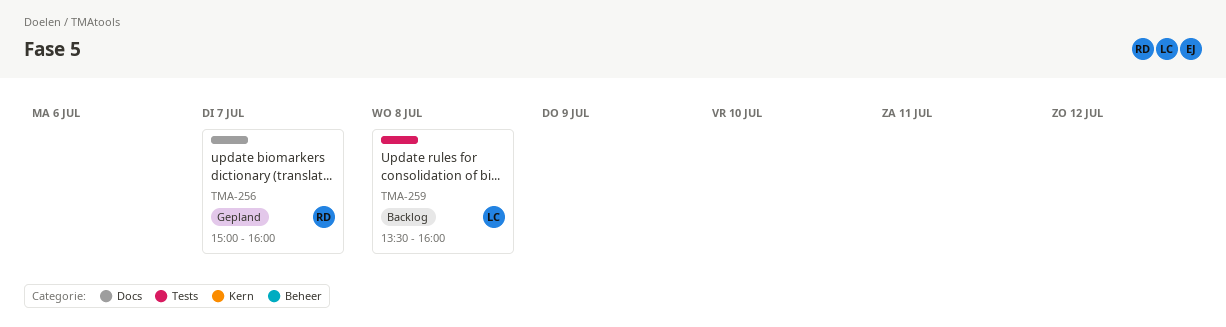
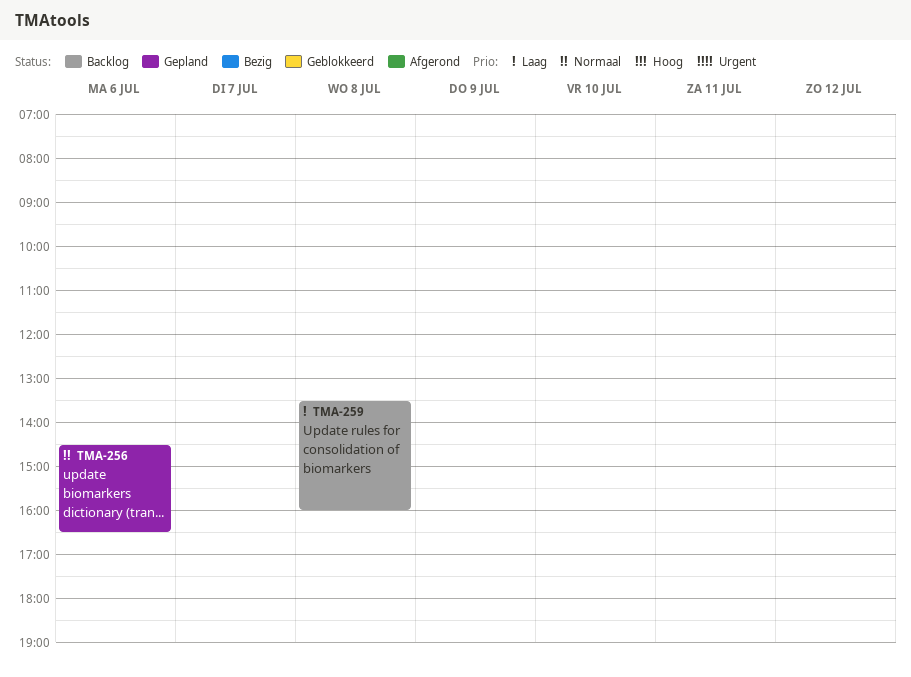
TMA-256, day: Jul 7 -> Jul 6
TMA-256, begins: 15:00 -> 14:30
TMA-256, ends: 16:00 -> 16:30

